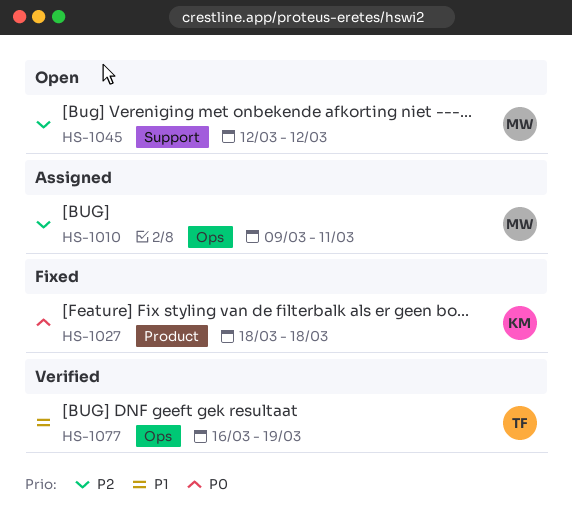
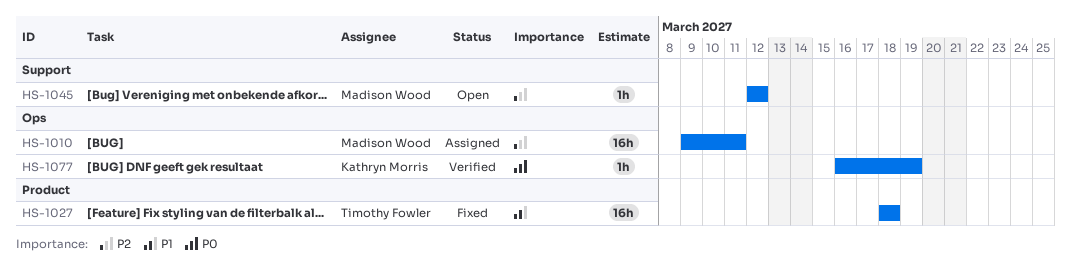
HS-1027, owner: Kathryn Morris -> Timothy Fowler
HS-1027, priority: P0 -> P1
HS-1077, owner: Timothy Fowler -> Kathryn Morris
HS-1077, priority: P1 -> P0

